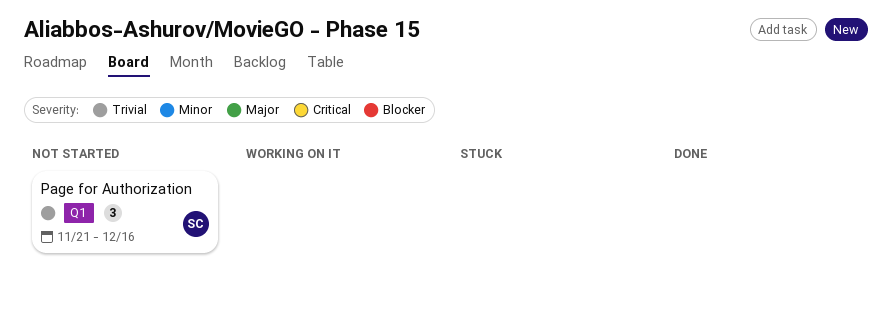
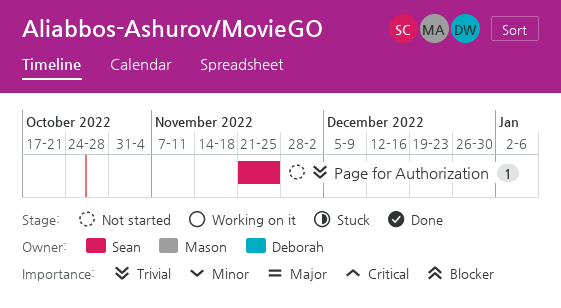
Page for Authorization, estimate: 3 -> 1
Page for Authorization, due: Dec 16 -> Nov 25

